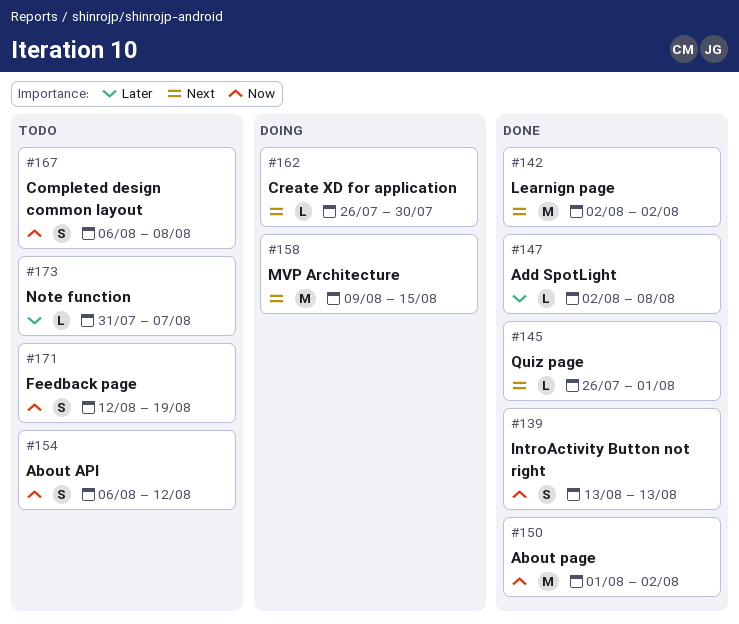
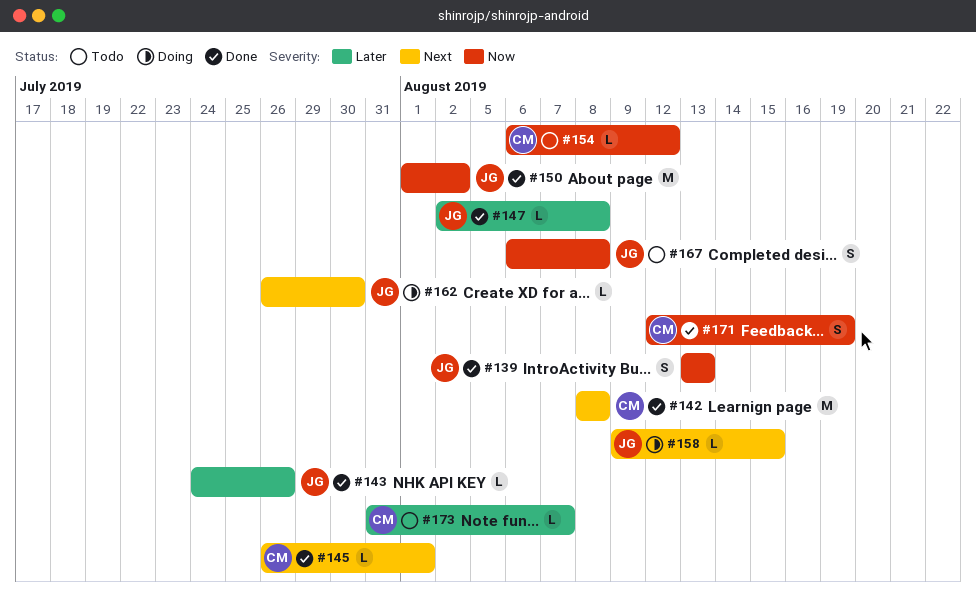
#142, start: Aug 2 -> Aug 8
#142, due: Aug 2 -> Aug 8
#143: none -> present
#154, estimate: S -> L
#158, estimate: M -> L
#171, status: Todo -> Done

